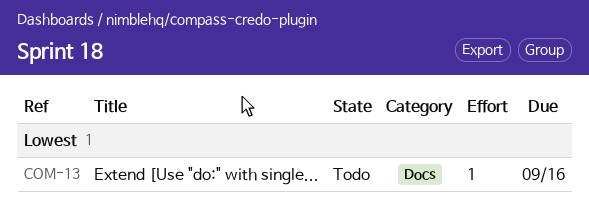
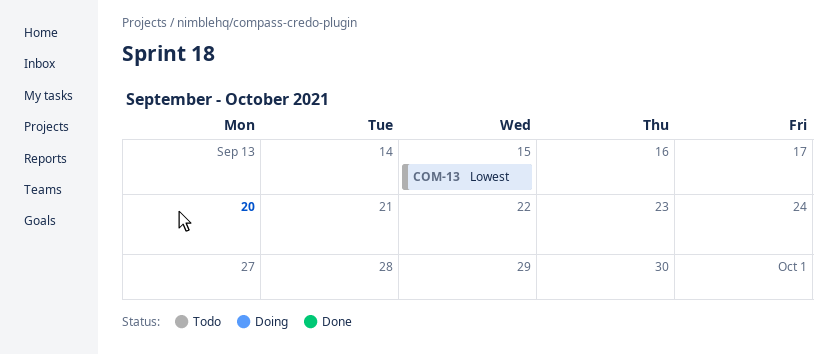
COM-13, due: Sep 16 -> Sep 15

